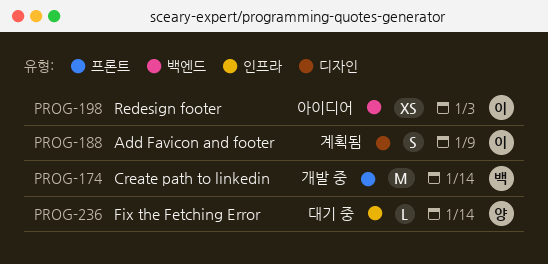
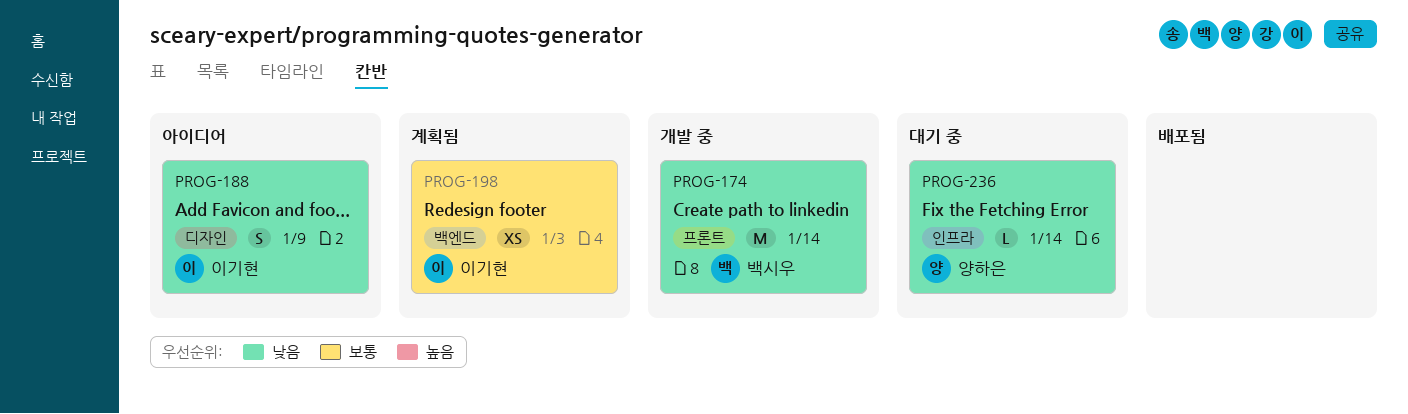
PROG-188, status: 계획됨 -> 아이디어
PROG-198, status: 아이디어 -> 계획됨

